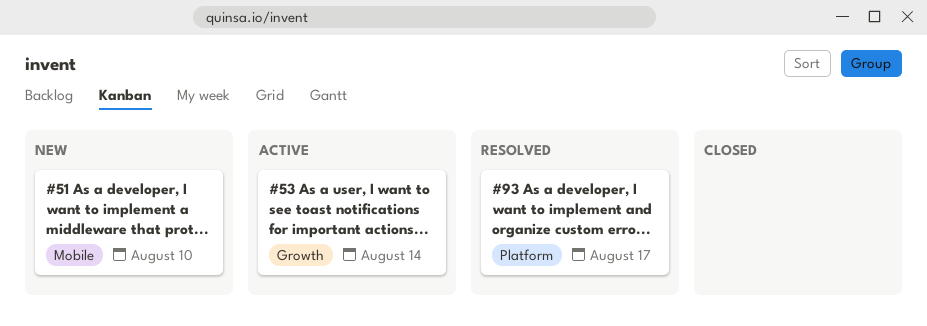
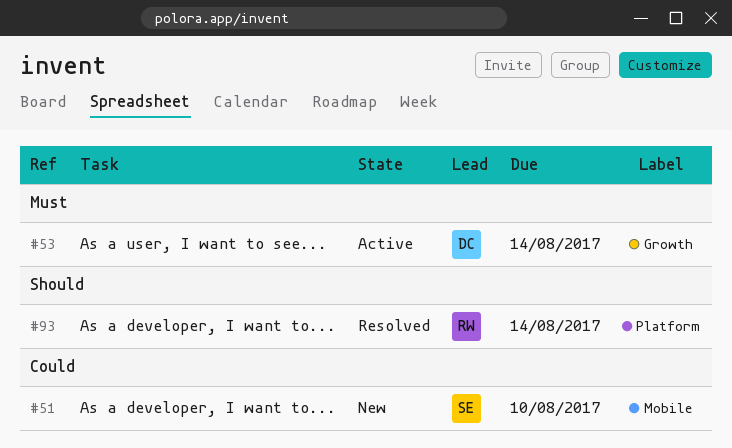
#93, due: Aug 17 -> Aug 14

